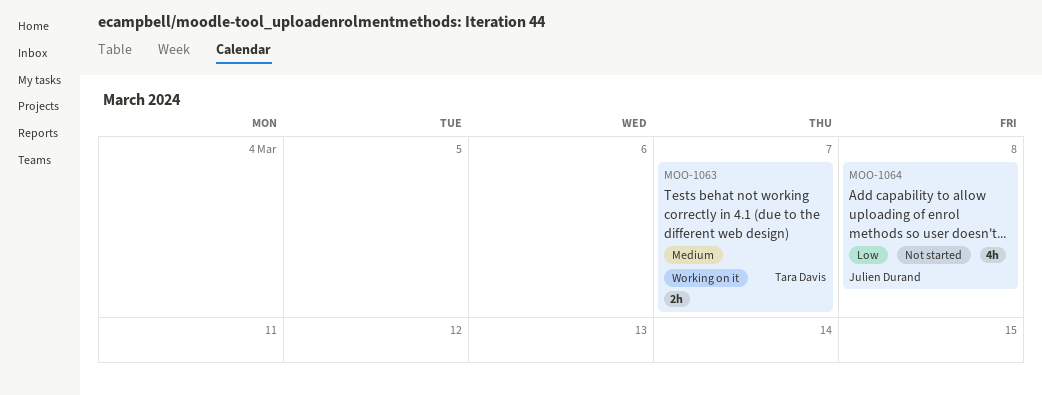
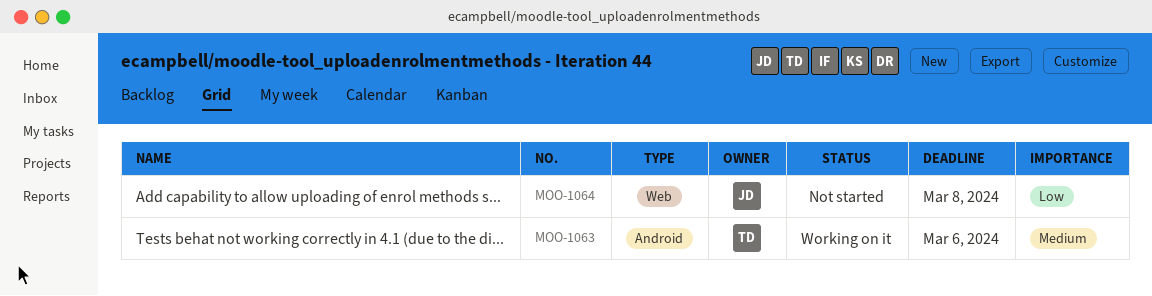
MOO-1063, due: Mar 7 -> Mar 6

